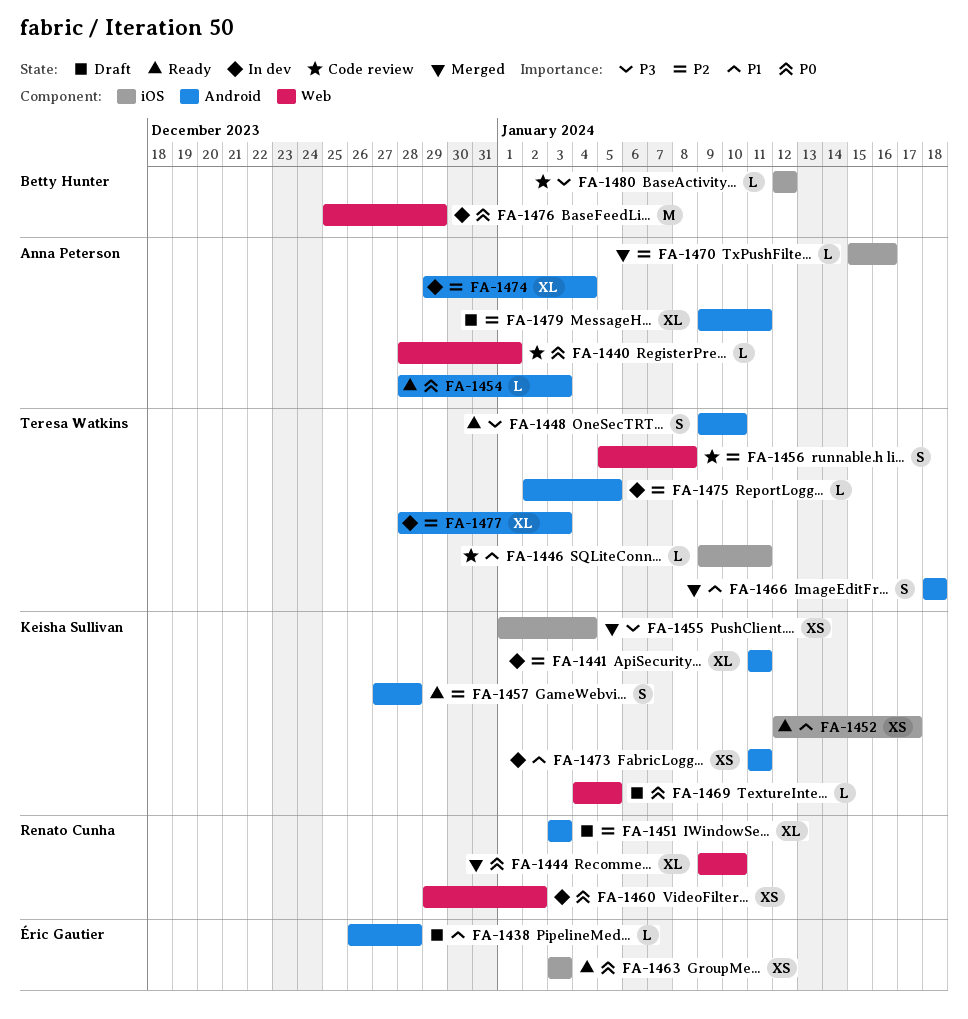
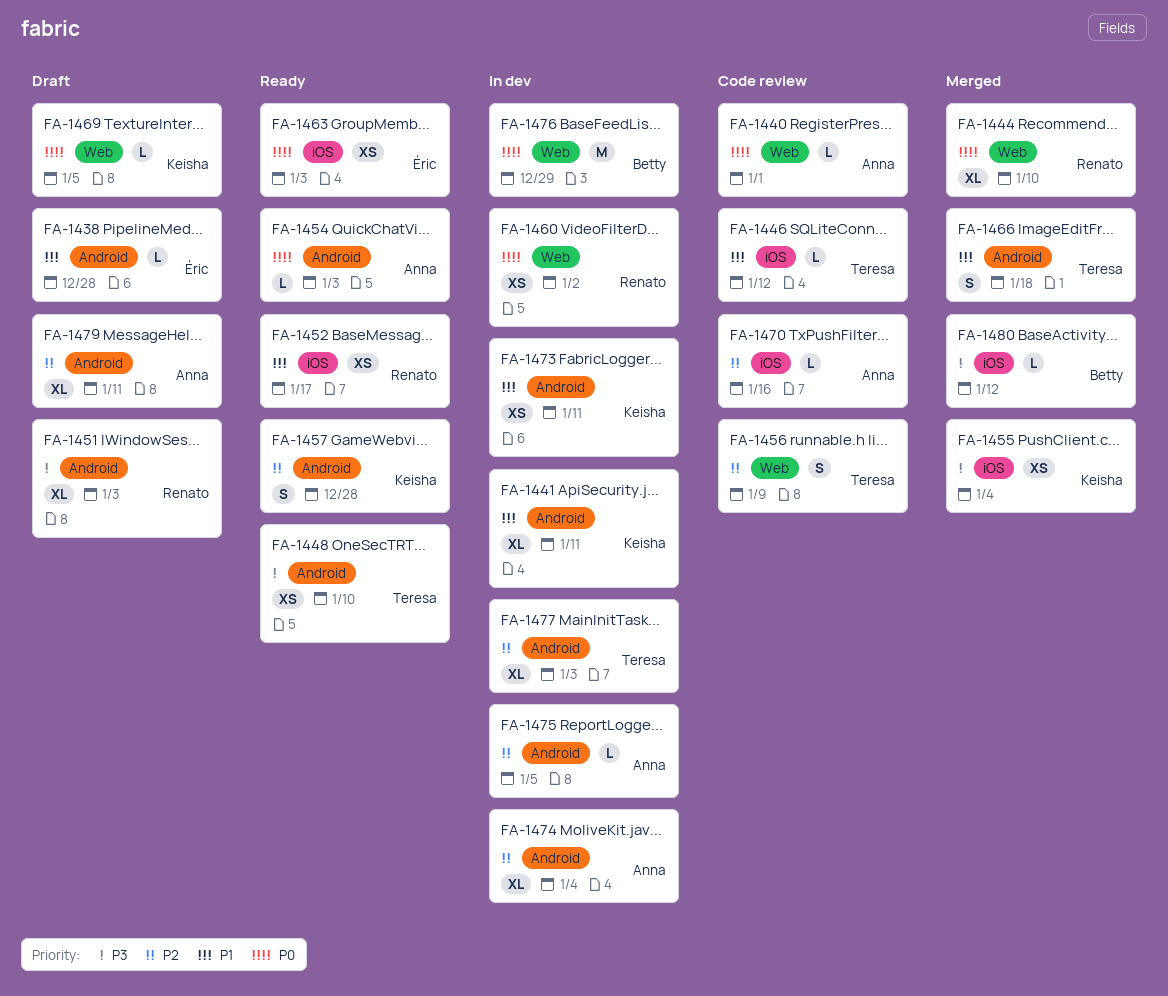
FA-1441, priority: P2 -> P1
FA-1446, due: Jan 11 -> Jan 12
FA-1448, estimate: S -> XS
FA-1451, priority: P2 -> P3
FA-1452, owner: Keisha Sullivan -> Renato Cunha
FA-1456, due: Jan 8 -> Jan 9
FA-1470, status: Merged -> Code review
FA-1475, owner: Teresa Watkins -> Anna Peterson
FA-1480, status: Code review -> Merged

